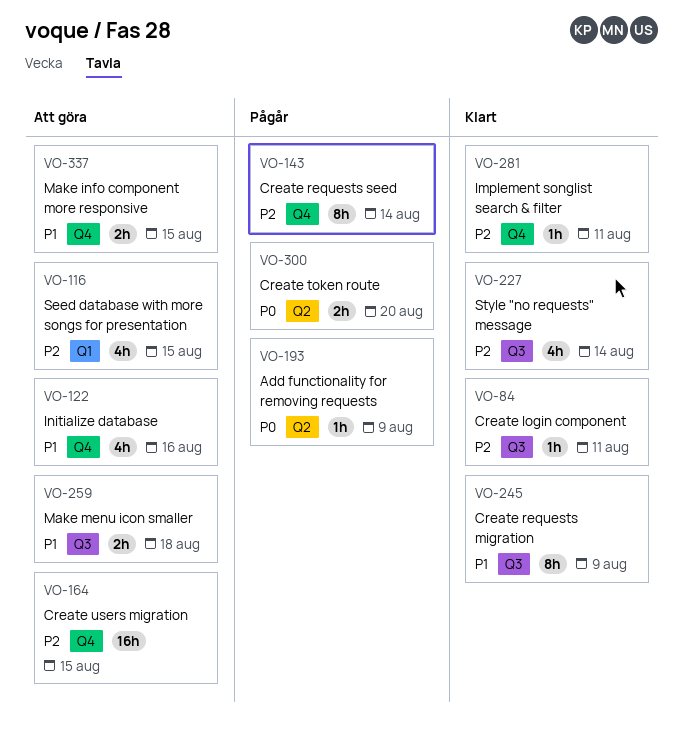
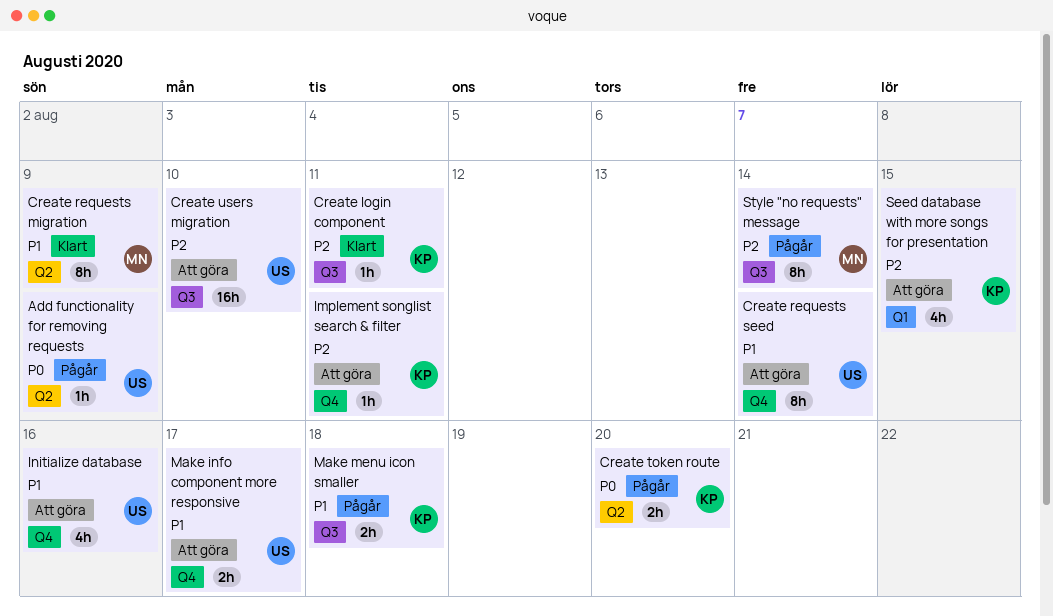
Create requests migration, label: Q3 -> Q2
Create requests seed, status: Pågår -> Att göra
Create requests seed, priority: P2 -> P1
Create users migration, label: Q4 -> Q3
Create users migration, due: Aug 15 -> Aug 10
Implement songlist search & filter, status: Klart -> Att göra
Make info component more responsive, due: Aug 15 -> Aug 17
Make menu icon smaller, status: Att göra -> Pågår
Style "no requests" message, status: Klart -> Pågår
Style "no requests" message, estimate: 4h -> 8h

